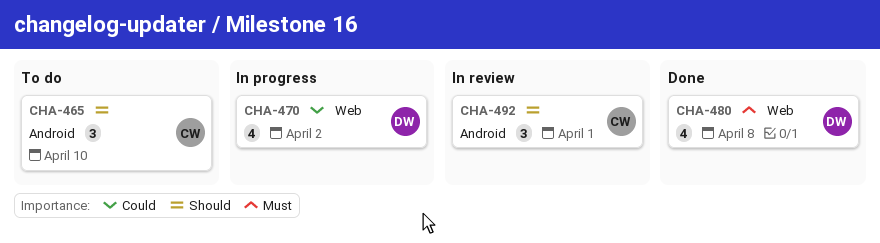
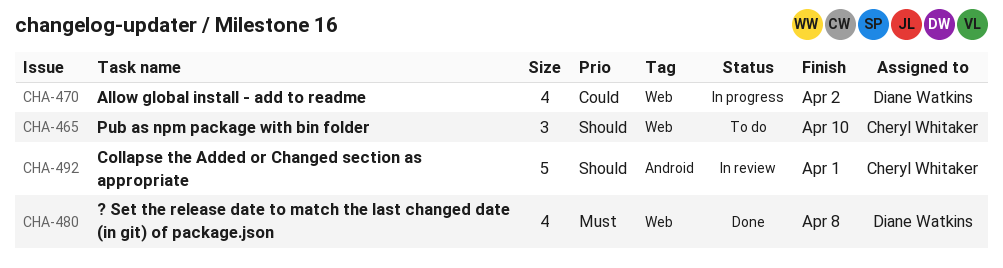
CHA-465, label: Android -> Web
CHA-492, estimate: 3 -> 5

